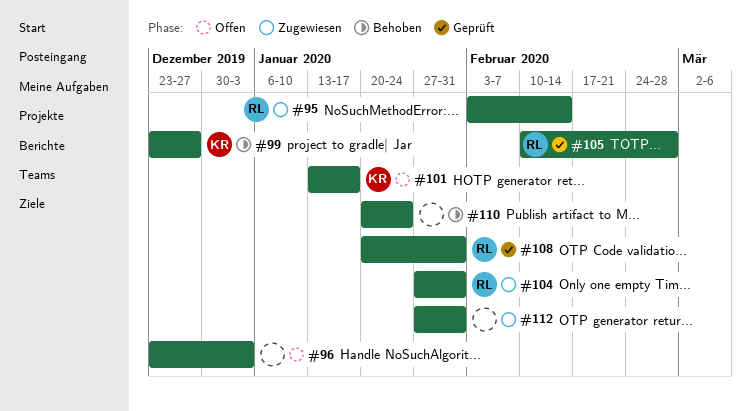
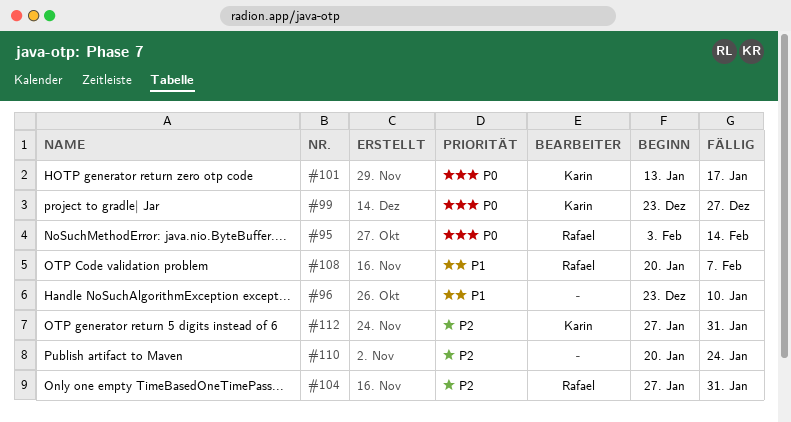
#96, due: Jan 3 -> Jan 10
#105: present -> none
#108, due: Jan 31 -> Feb 7
#112, owner: none -> Karin

